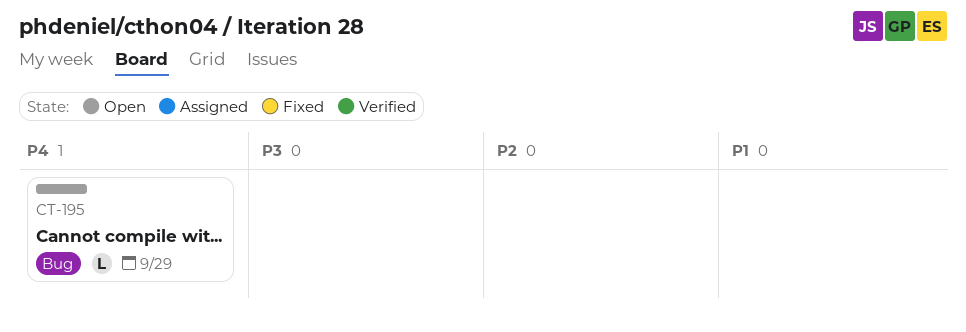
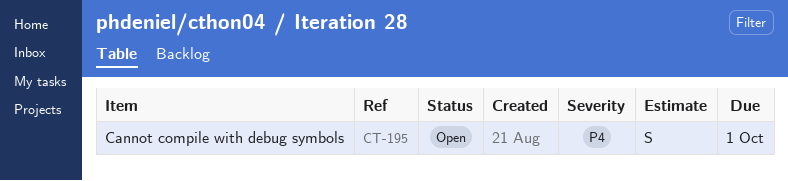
CT-195, estimate: L -> S
CT-195, due: Sep 29 -> Oct 1

